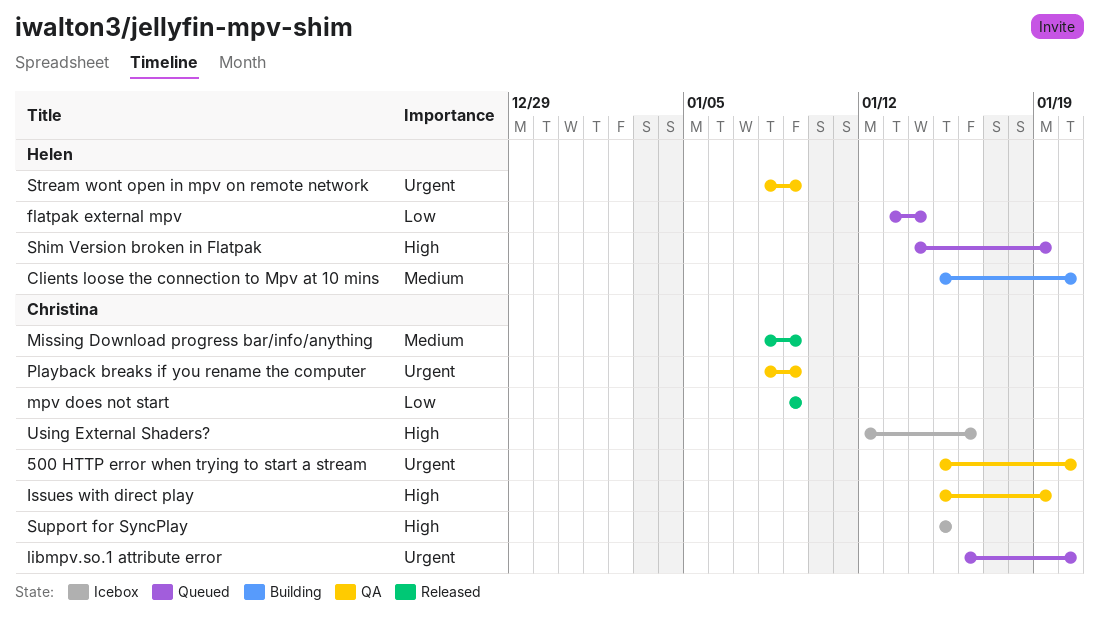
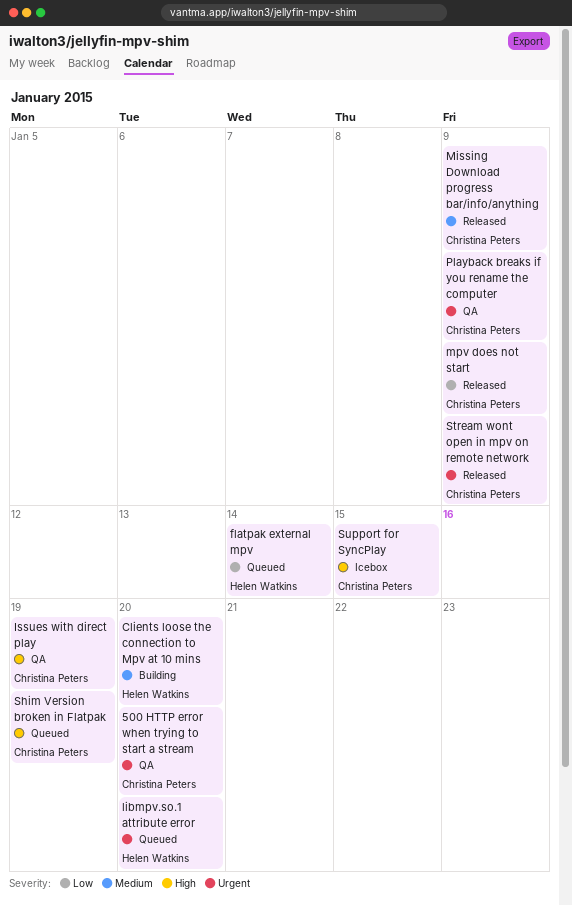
libmpv.so.1 attribute error, owner: Christina Peters -> Helen Watkins
Shim Version broken in Flatpak, owner: Helen Watkins -> Christina Peters
Stream wont open in mpv on remote network, status: QA -> Released
Stream wont open in mpv on remote network, owner: Helen Watkins -> Christina Peters
Using External Shaders?: present -> none

